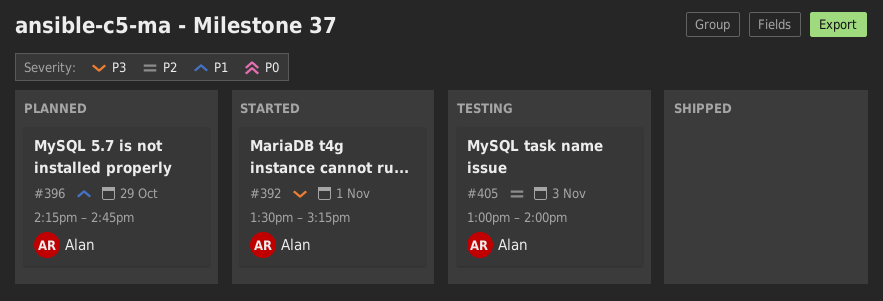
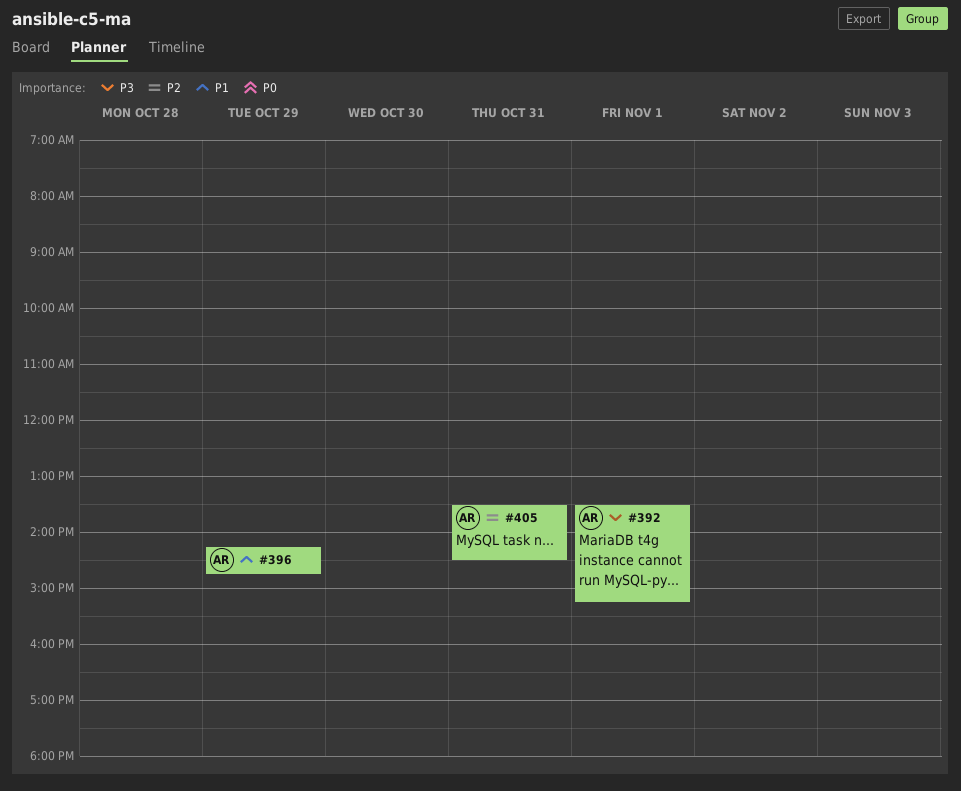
#405, day: Nov 3 -> Oct 31
#405, begins: 13:00 -> 13:30
#405, ends: 14:00 -> 14:30

